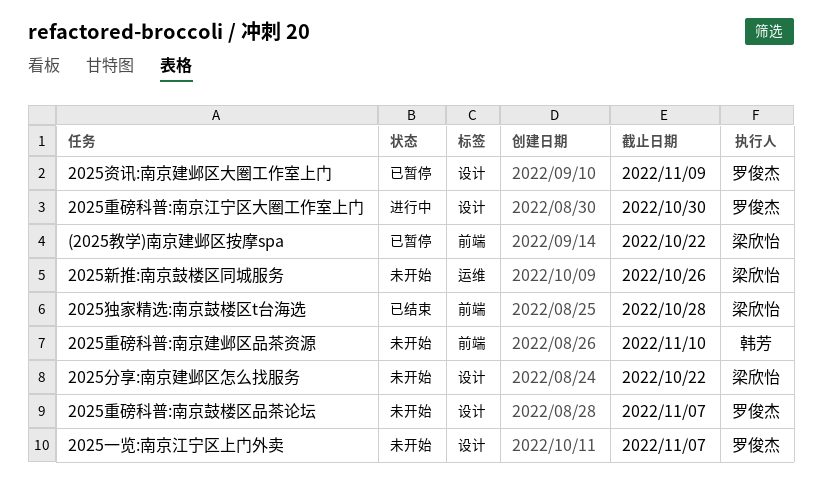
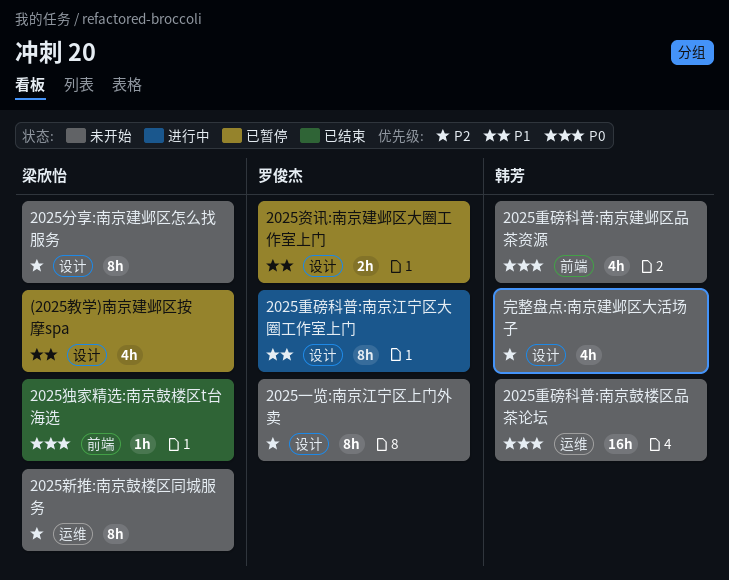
(2025教学)南京建邺区按摩spa, label: 前端 -> 设计
2025重磅科普:南京鼓楼区品茶论坛, owner: 罗俊杰 -> 韩芳
2025重磅科普:南京鼓楼区品茶论坛, label: 设计 -> 运维
完整盘点:南京建邺区大活场子: none -> present

